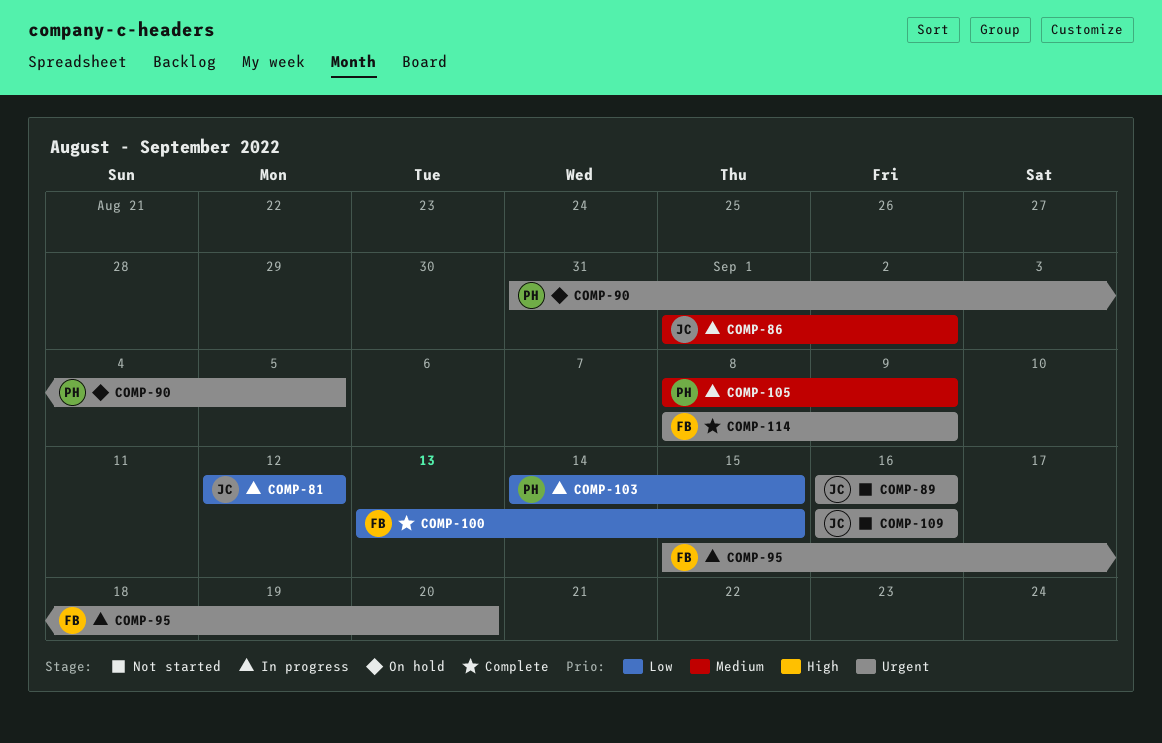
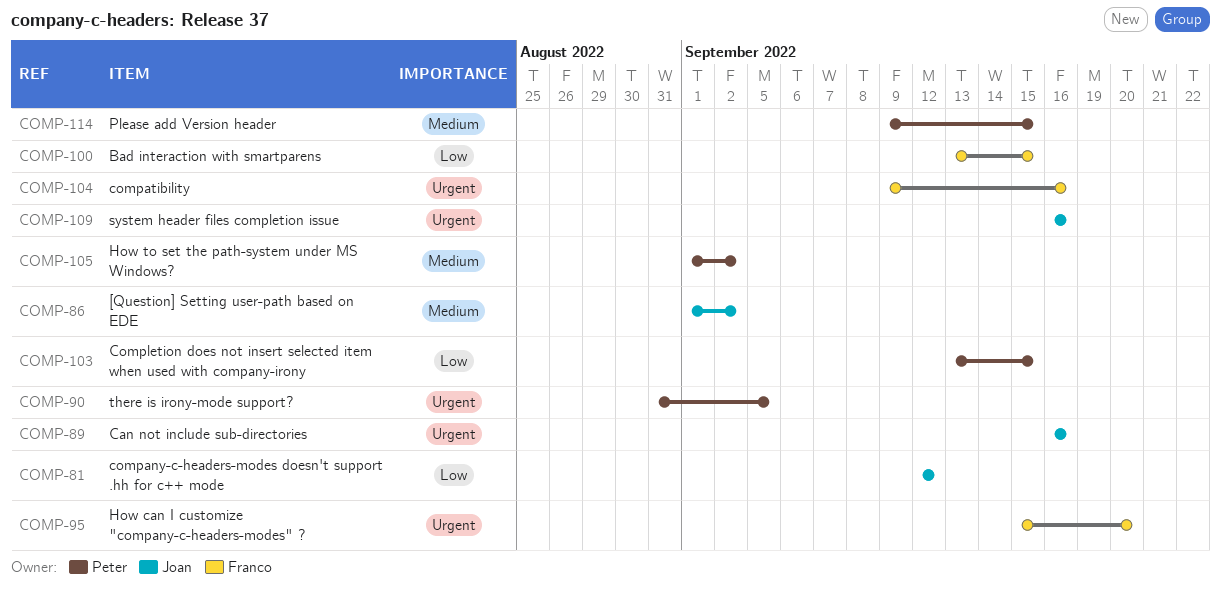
COMP-103, start: Sep 14 -> Sep 13
COMP-104: none -> present
COMP-105, start: Sep 8 -> Sep 1
COMP-105, due: Sep 9 -> Sep 2
COMP-114, owner: Franco -> Peter
COMP-114, priority: Urgent -> Medium
COMP-114, start: Sep 8 -> Sep 9
COMP-114, due: Sep 9 -> Sep 15

